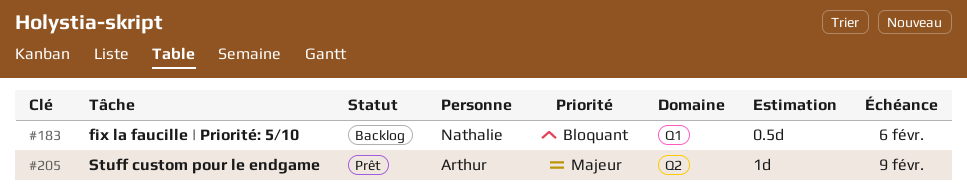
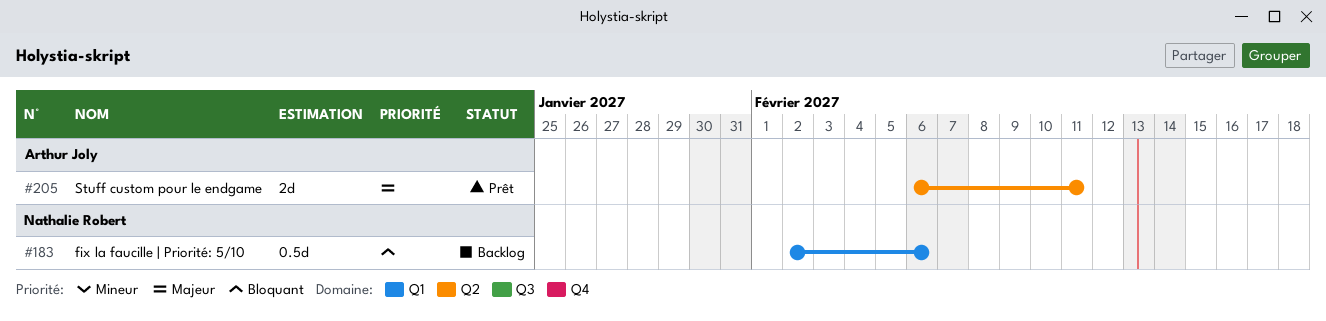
#205, estimate: 1d -> 2d
#205, due: Feb 9 -> Feb 11

